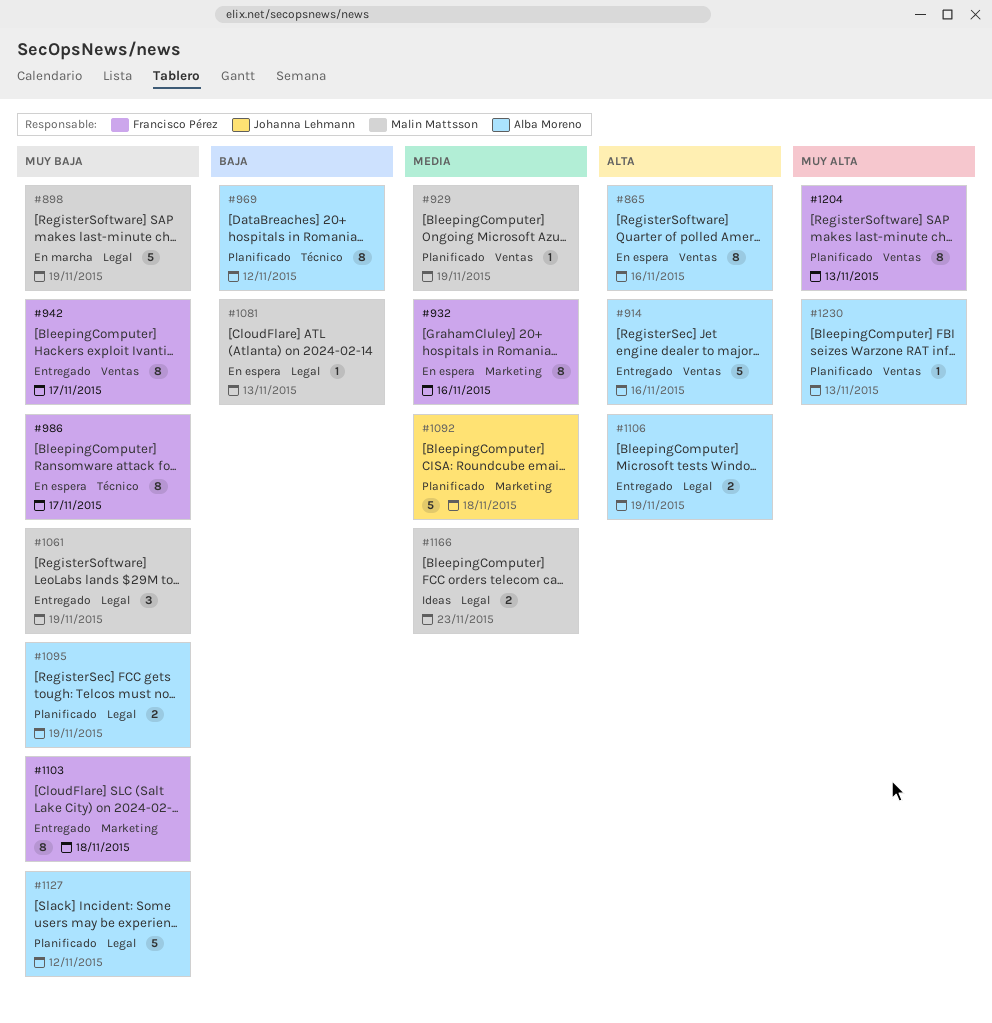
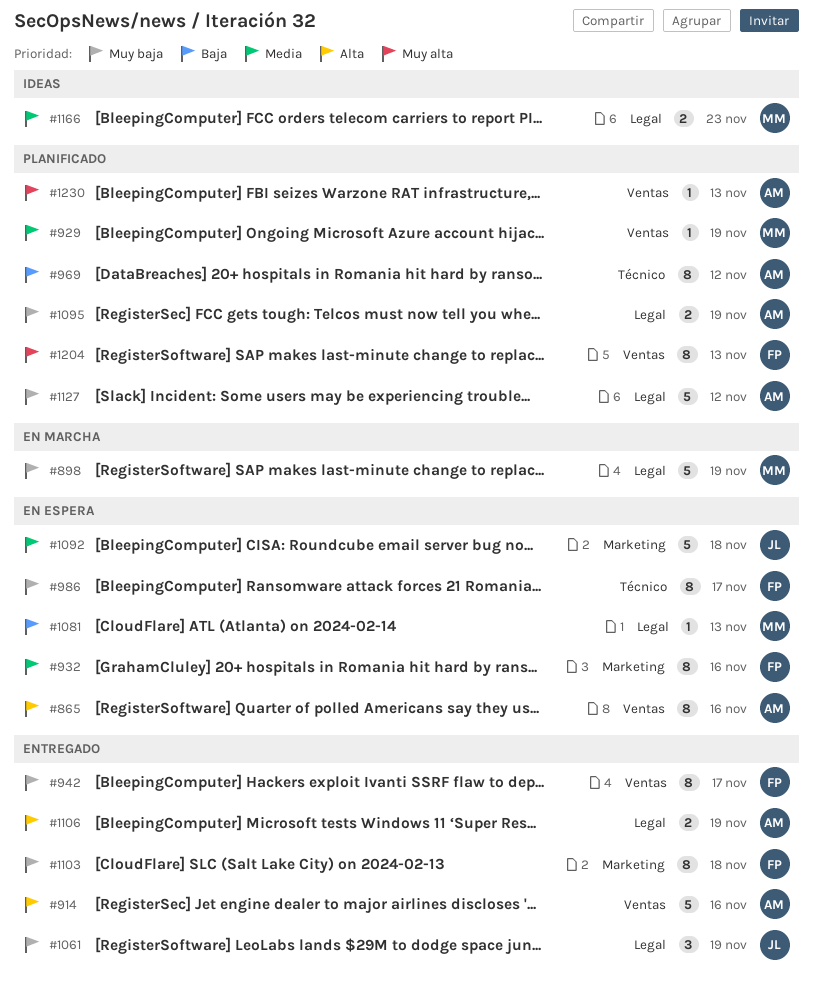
#1061, owner: Malin Mattsson -> Johanna Lehmann
#1092, status: Planificado -> En espera

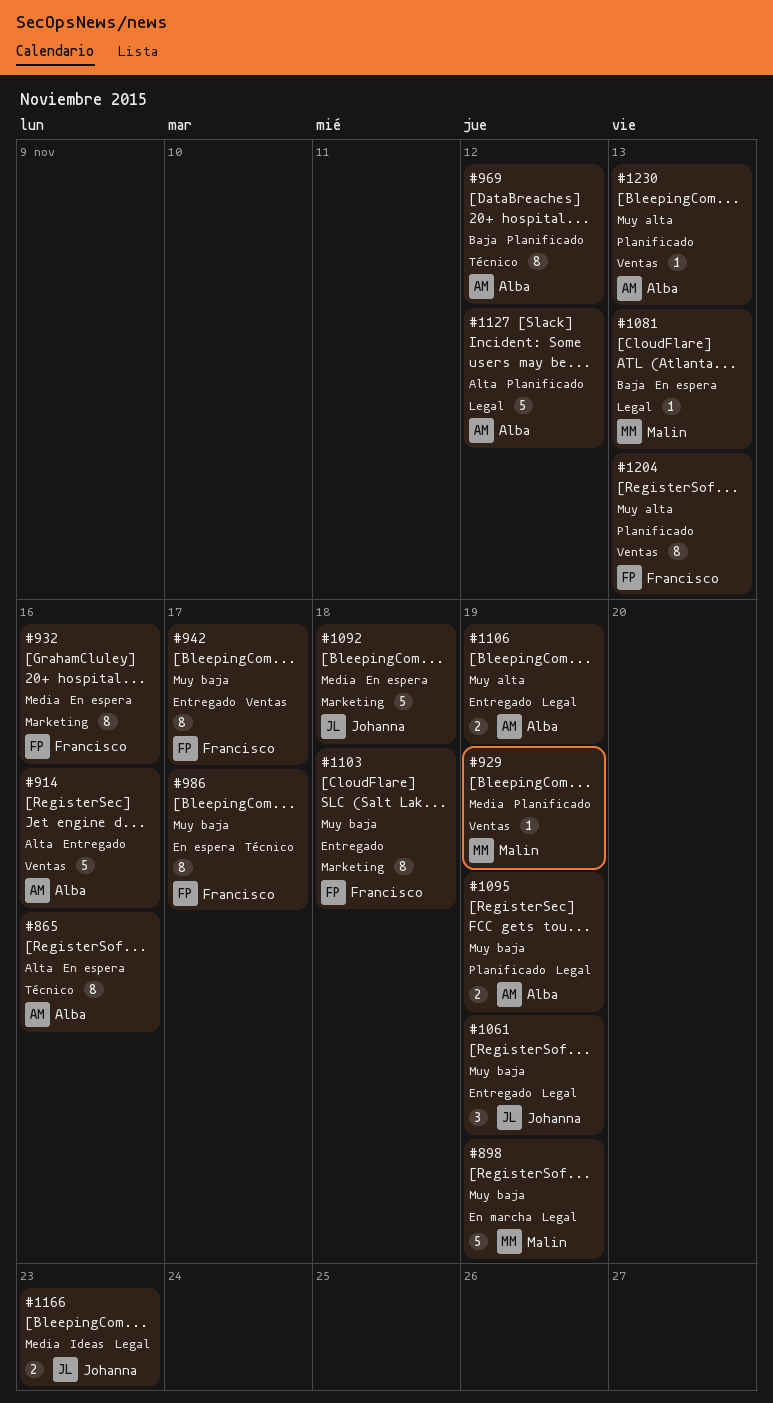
#865, label: Ventas -> Técnico
#1106, priority: Alta -> Muy alta
#1127, priority: Muy baja -> Alta
#1166, owner: Malin -> Johanna

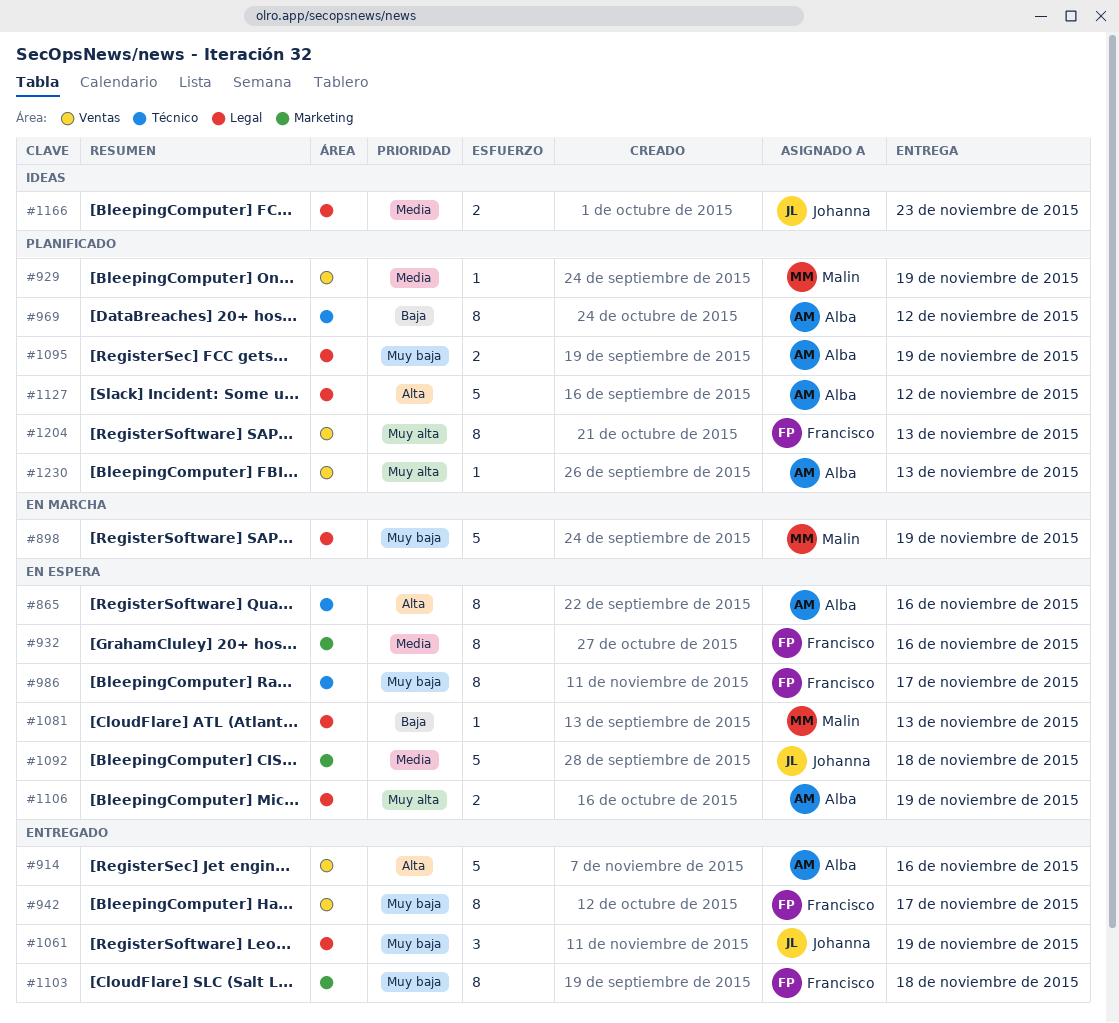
#1106, status: Entregado -> En espera

